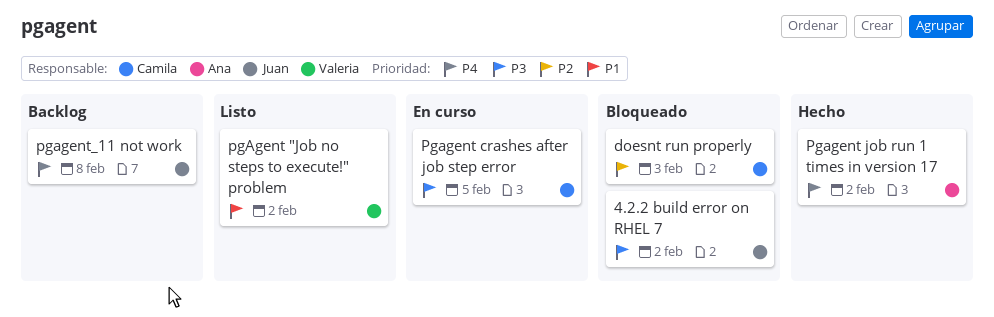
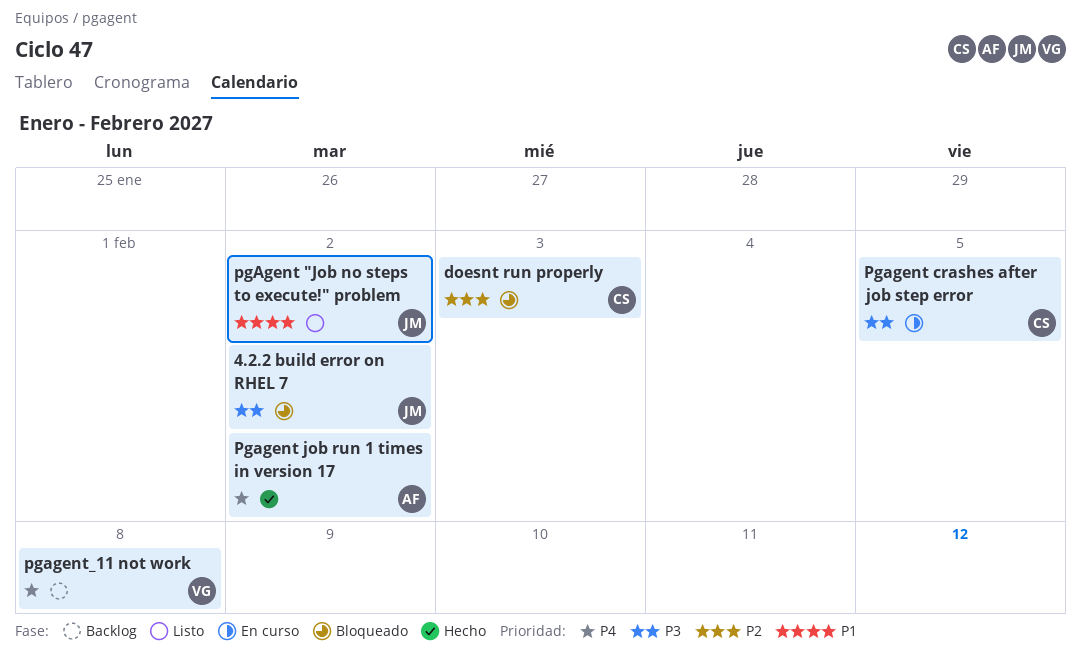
pgAgent "Job no steps to execute!" problem, owner: Valeria -> Juan
pgagent_11 not work, owner: Juan -> Valeria

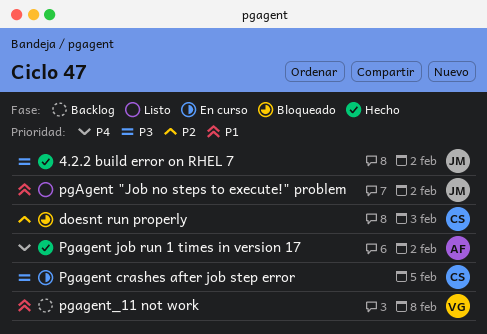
4.2.2 build error on RHEL 7, status: Bloqueado -> Hecho
pgagent_11 not work, priority: P4 -> P1

